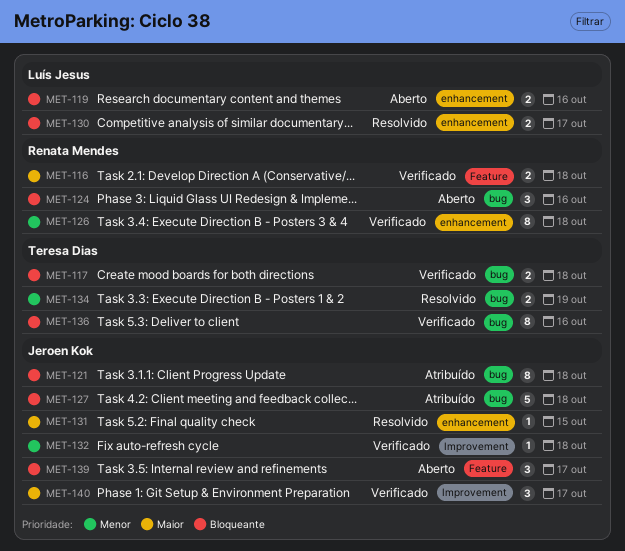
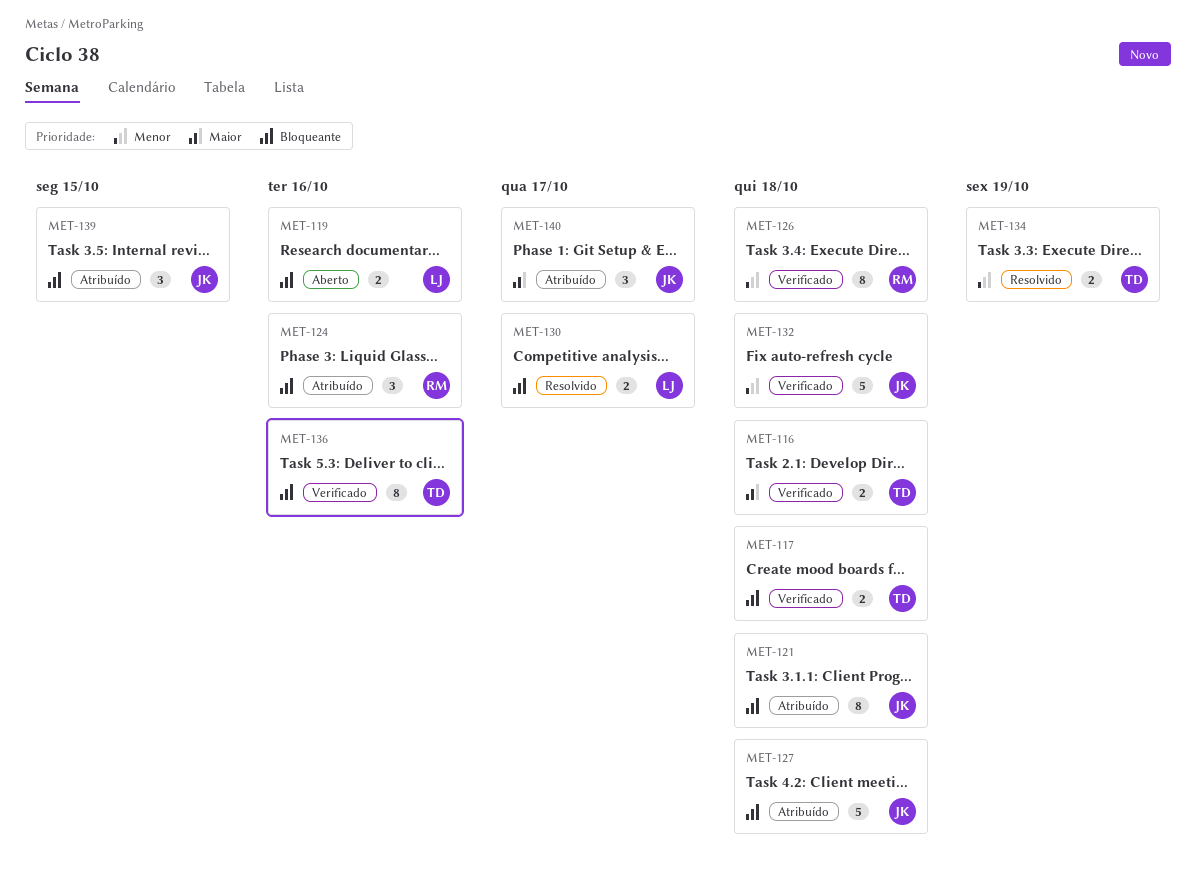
MET-116, owner: Renata Mendes -> Teresa Dias
MET-124, status: Aberto -> Atribuído
MET-131: present -> none
MET-132, estimate: 1 -> 5
MET-139, status: Aberto -> Atribuído
MET-139, due: Oct 17 -> Oct 15
MET-140, status: Verificado -> Atribuído

